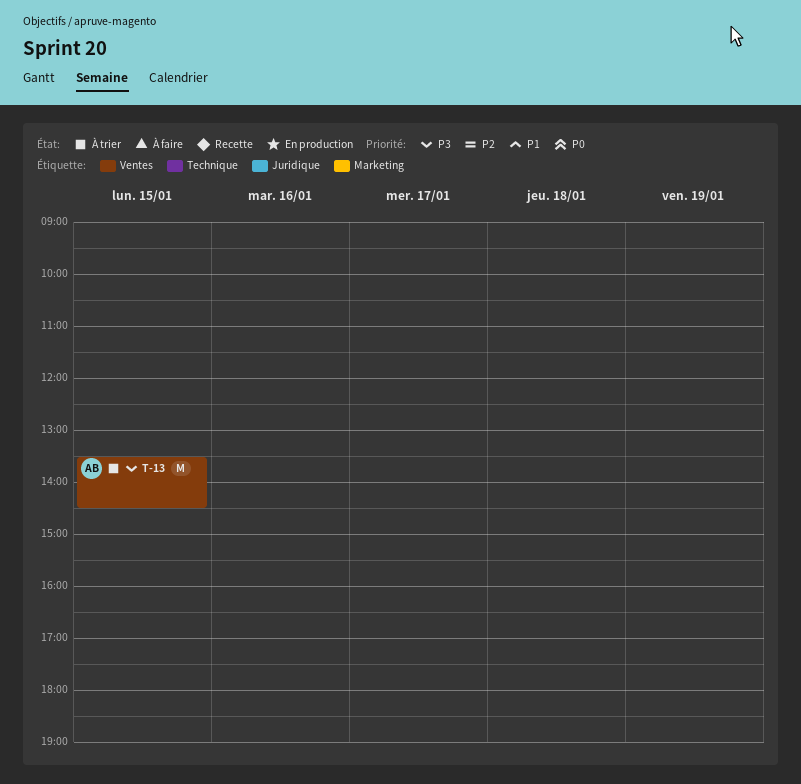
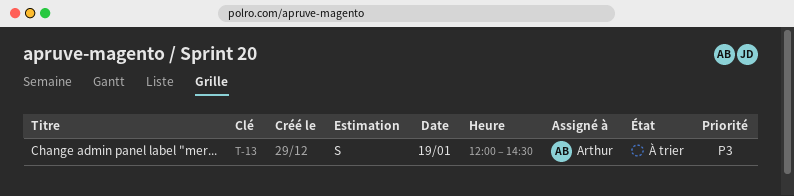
T-13, estimate: M -> S
T-13, day: Jan 15 -> Jan 19
T-13, begins: 13:30 -> 12:00

